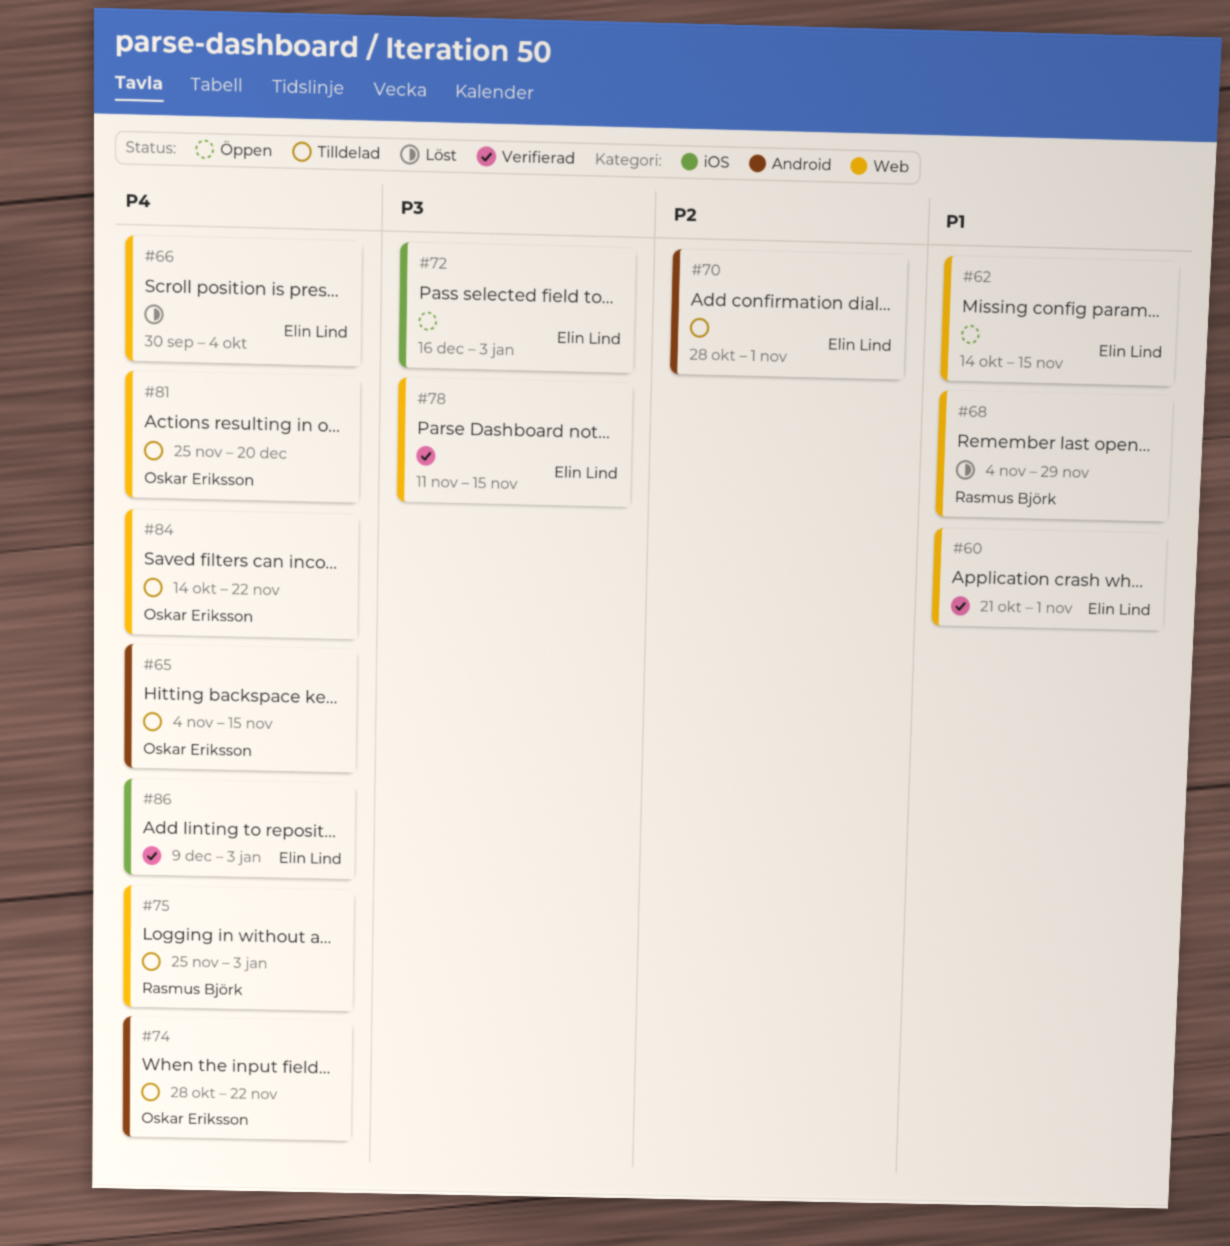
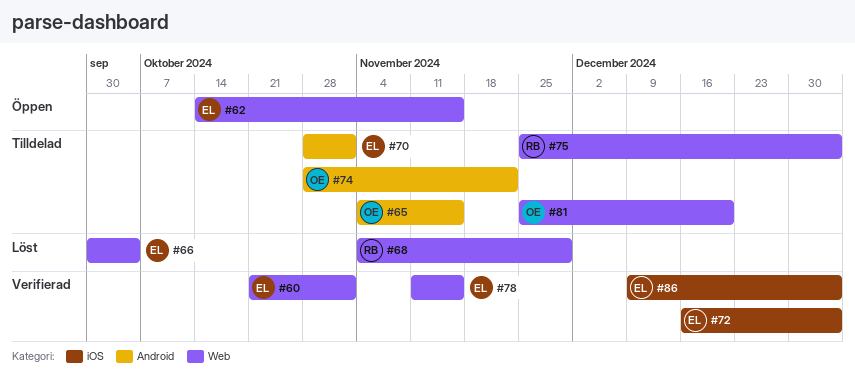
#72, status: Öppen -> Verifierad
#84: present -> none

